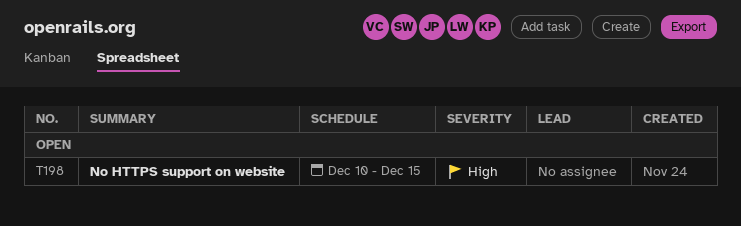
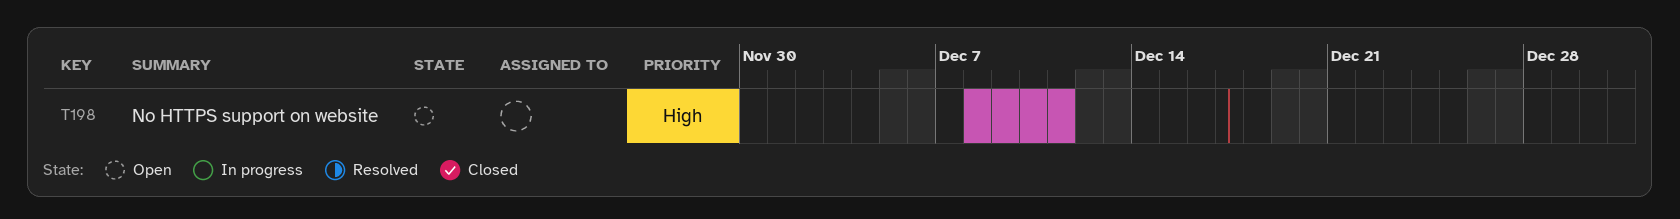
T198, start: Dec 10 -> Dec 8
T198, due: Dec 15 -> Dec 11

